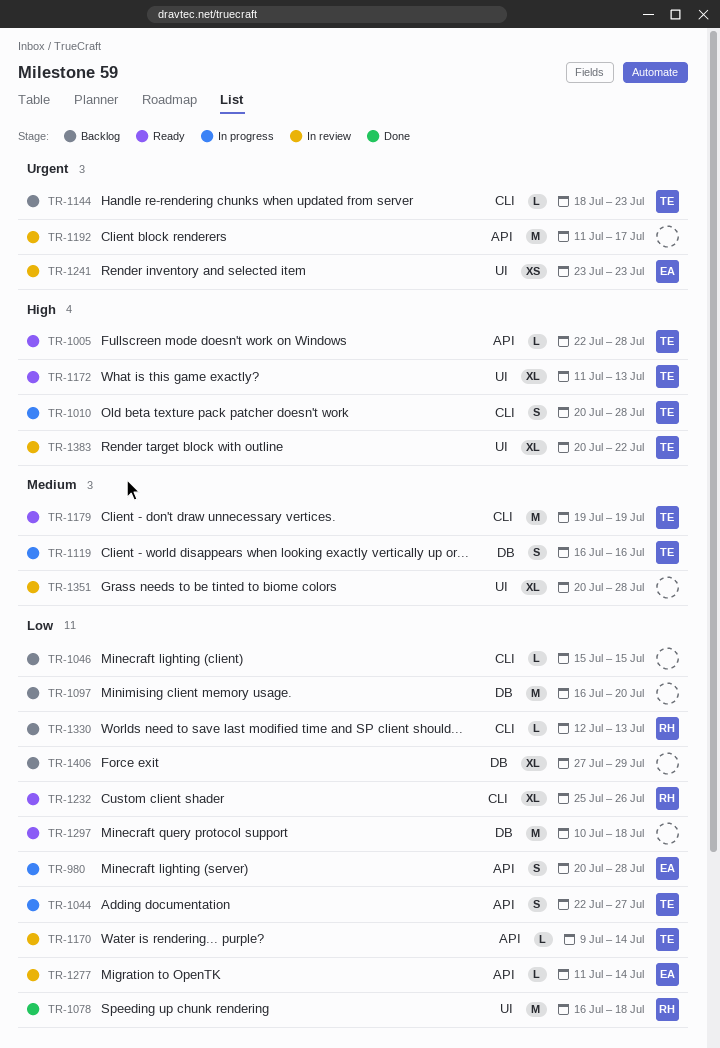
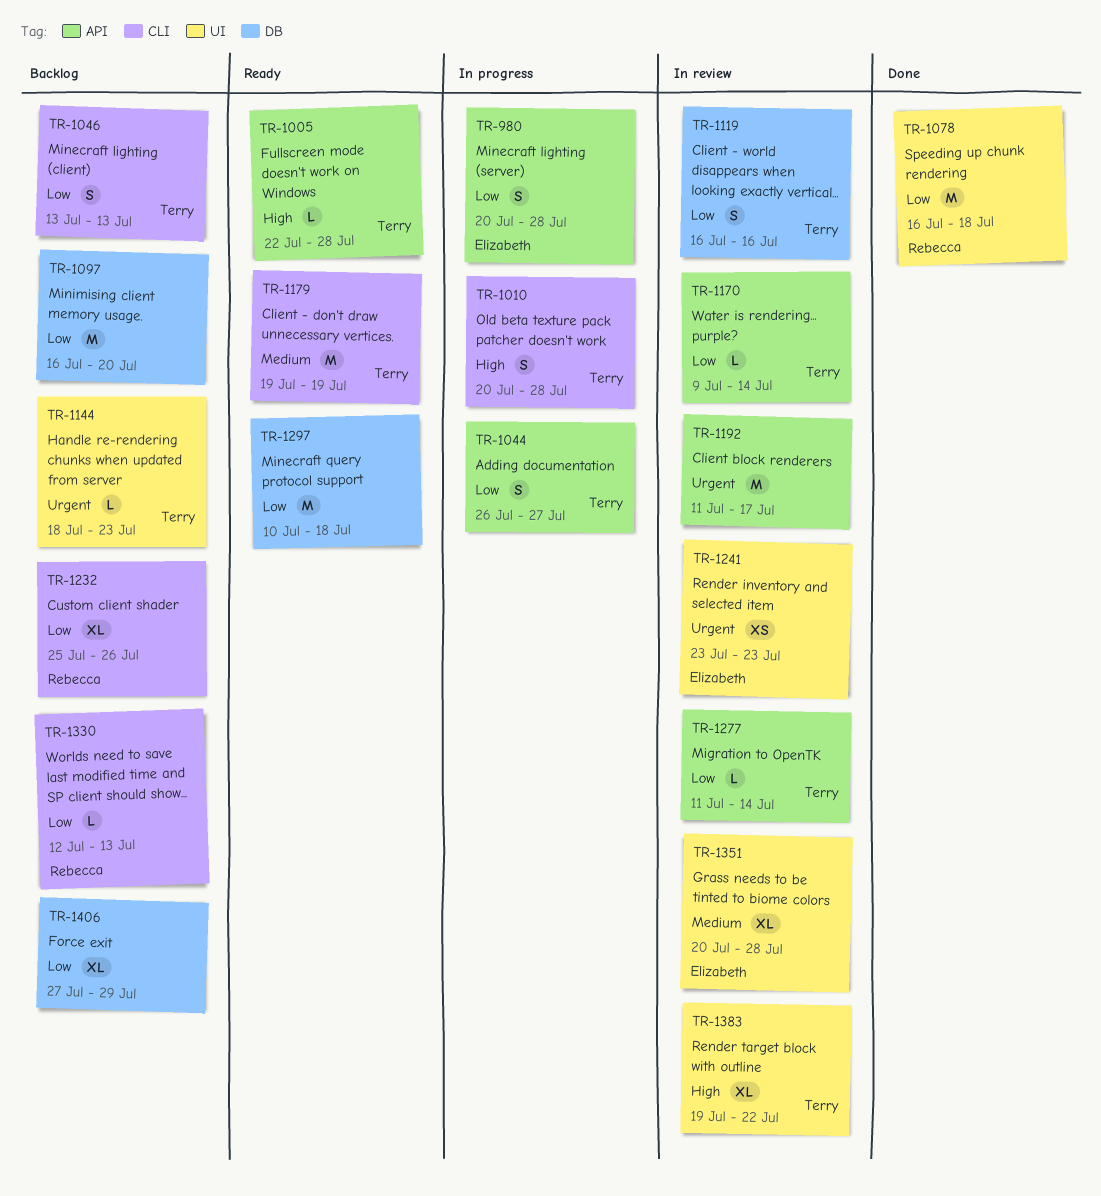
TR-1044, start: Jul 22 -> Jul 26
TR-1046, owner: none -> Terry
TR-1046, estimate: L -> S
TR-1046, start: Jul 15 -> Jul 13
TR-1046, due: Jul 15 -> Jul 13
TR-1119, status: In progress -> In review
TR-1119, priority: Medium -> Low
TR-1144, label: CLI -> UI
TR-1172: present -> none
TR-1232, status: Ready -> Backlog
TR-1277, owner: Elizabeth -> Terry
TR-1351, owner: none -> Elizabeth
TR-1383, start: Jul 20 -> Jul 19

